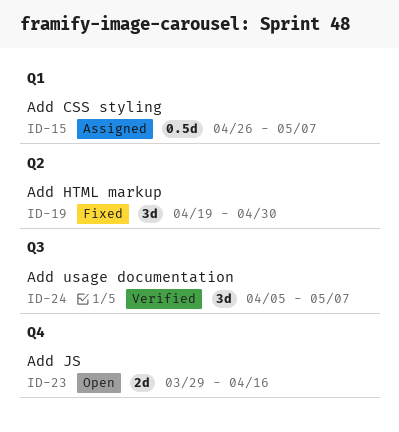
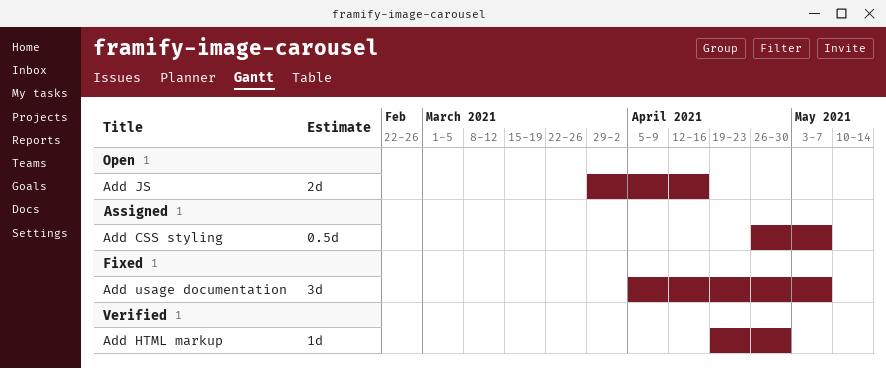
Add HTML markup, status: Fixed -> Verified
Add HTML markup, estimate: 3d -> 1d
Add usage documentation, status: Verified -> Fixed

